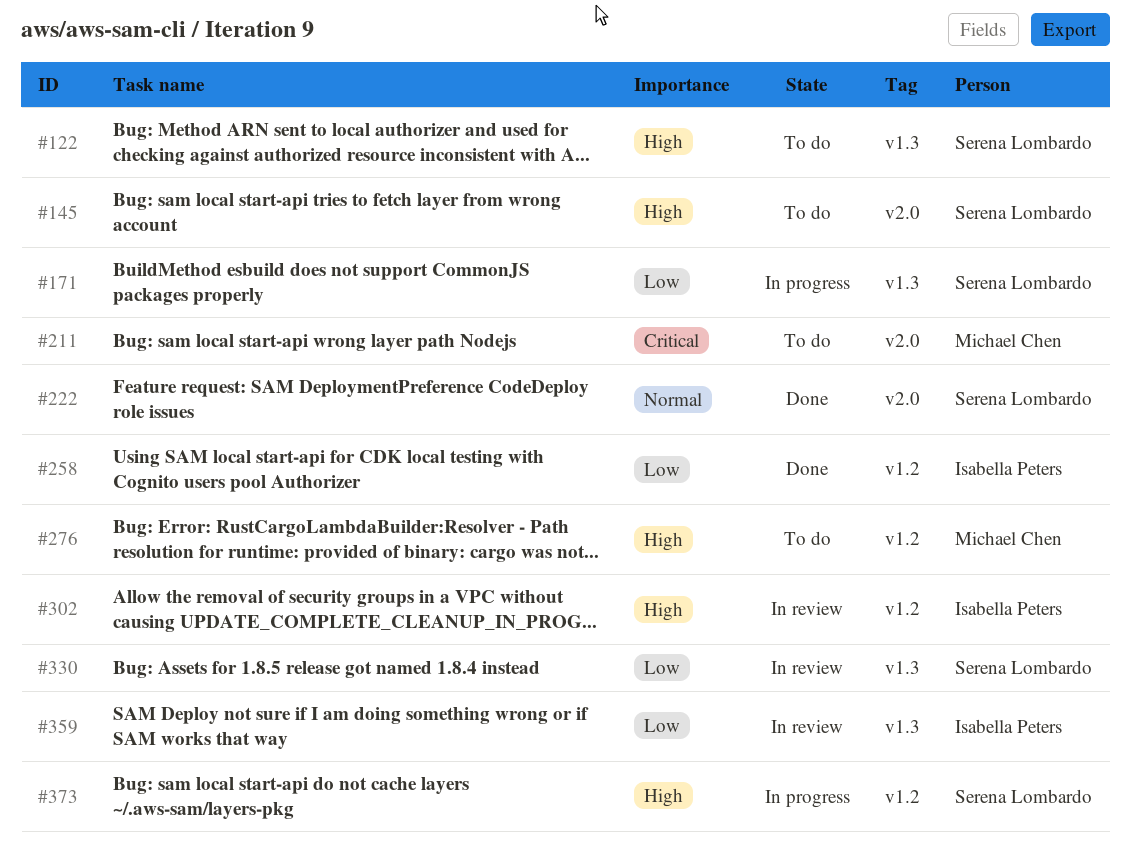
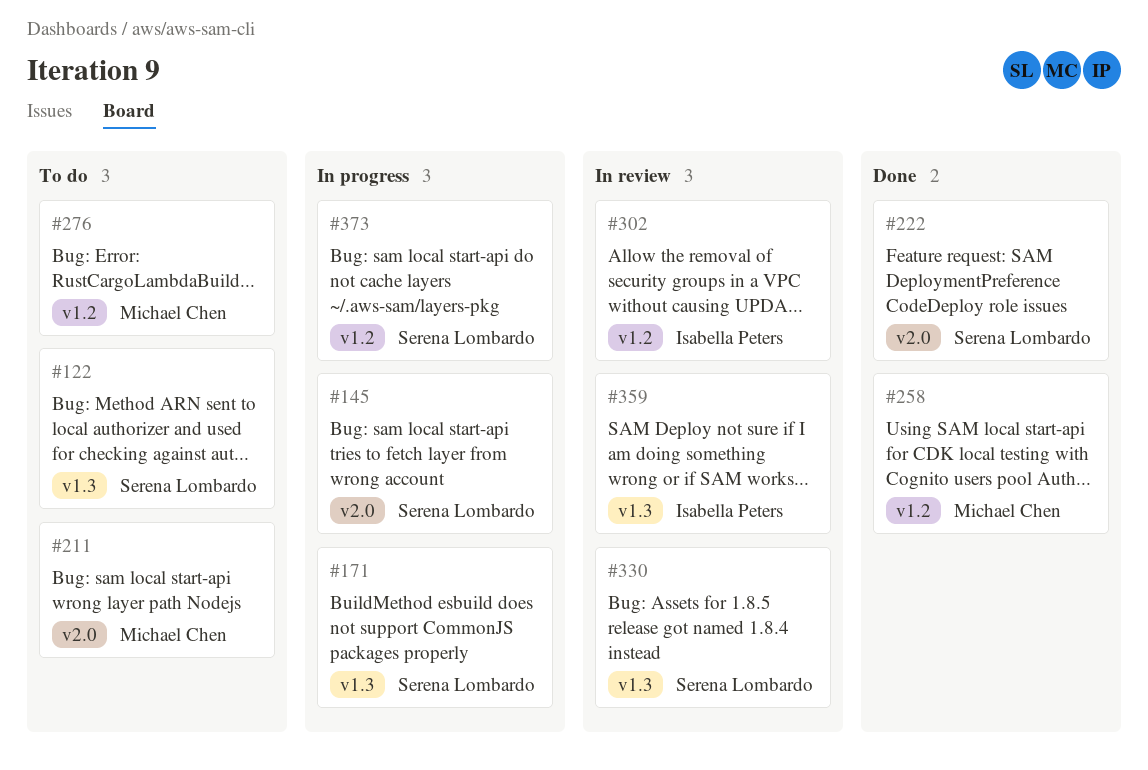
#145, status: To do -> In progress
#258, owner: Isabella Peters -> Michael Chen

